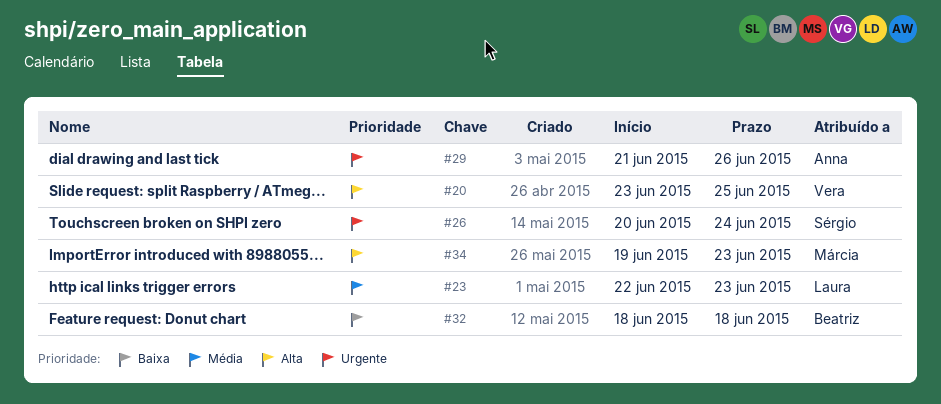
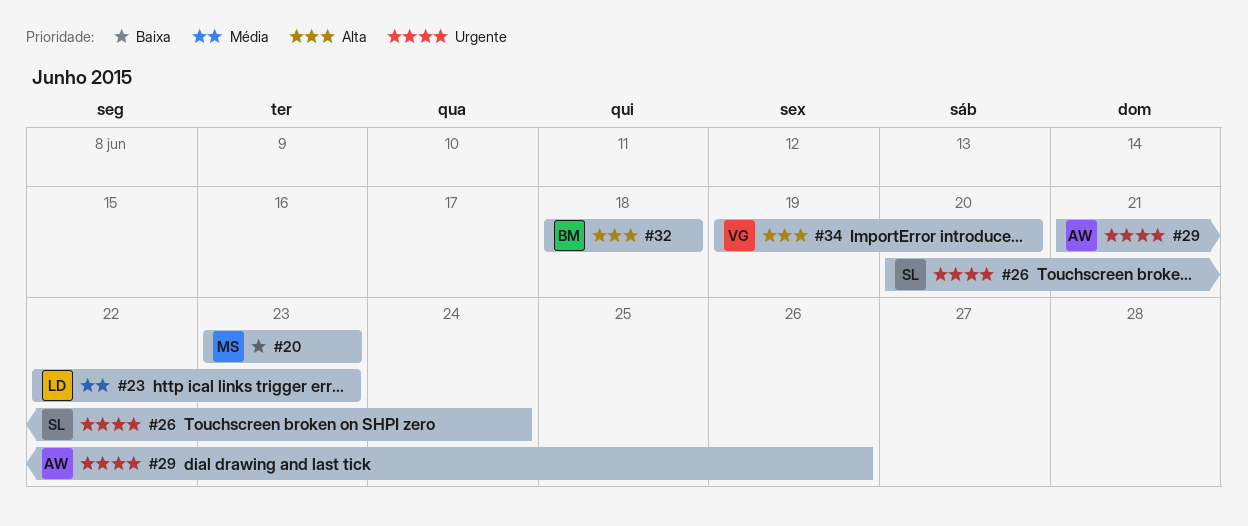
#20, owner: Vera -> Márcia
#20, priority: Alta -> Baixa
#20, due: Jun 25 -> Jun 23
#32, priority: Baixa -> Alta
#34, owner: Márcia -> Vera
#34, due: Jun 23 -> Jun 20

